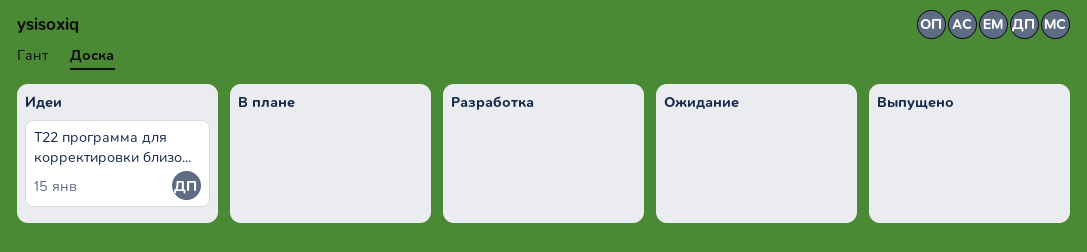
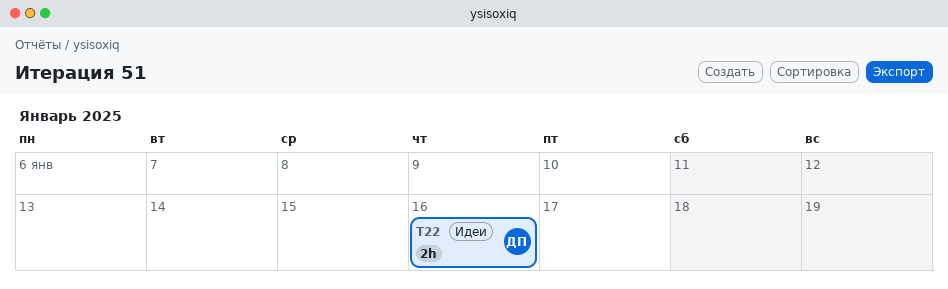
T22, due: Jan 15 -> Jan 16

